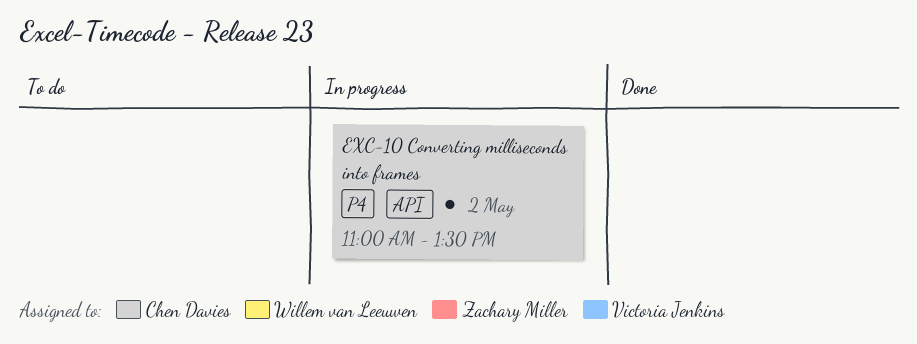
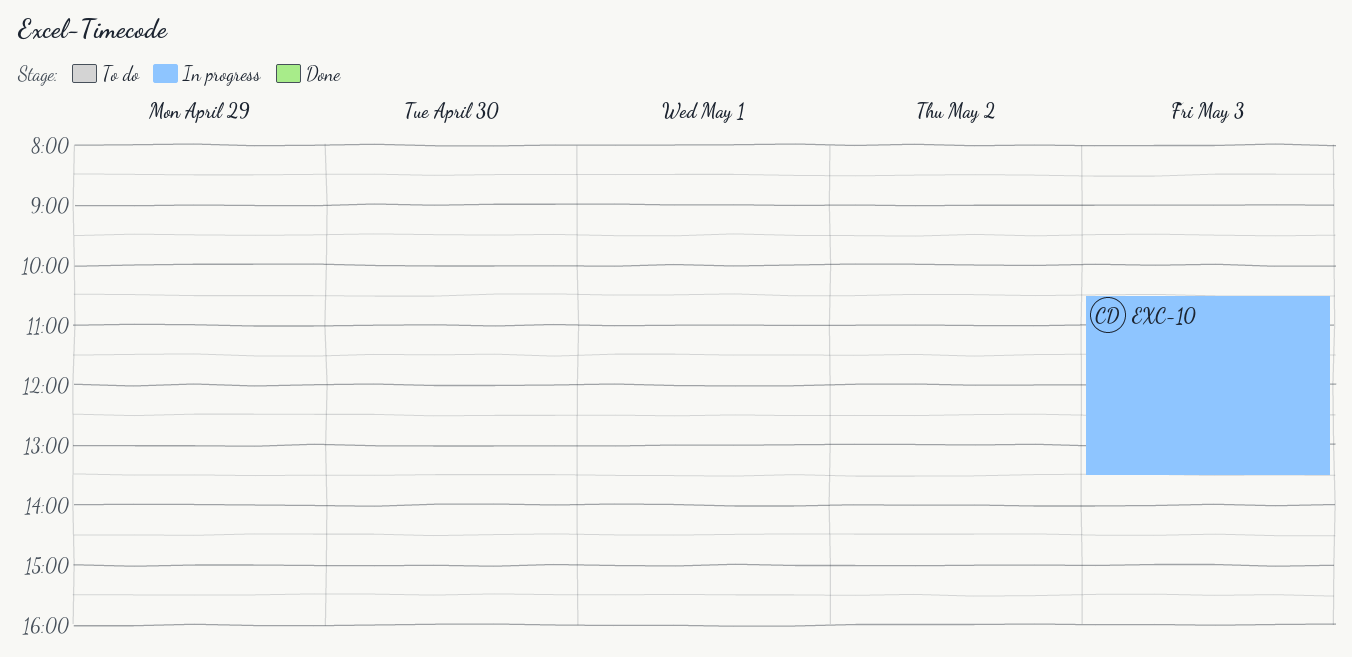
EXC-10, day: May 2 -> May 3
EXC-10, begins: 11:00 -> 10:30

